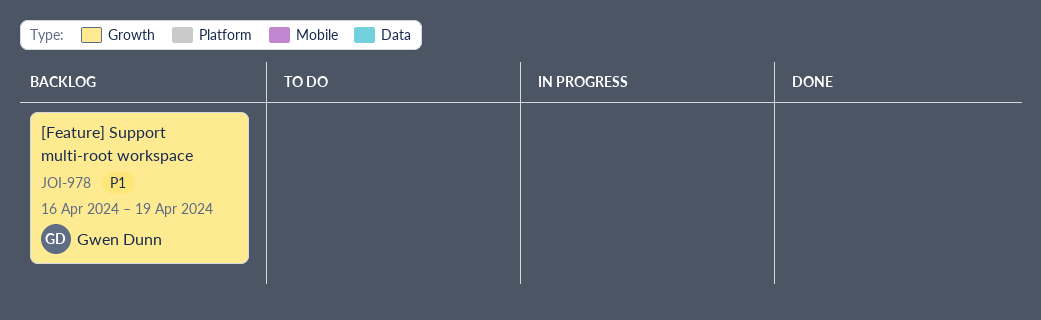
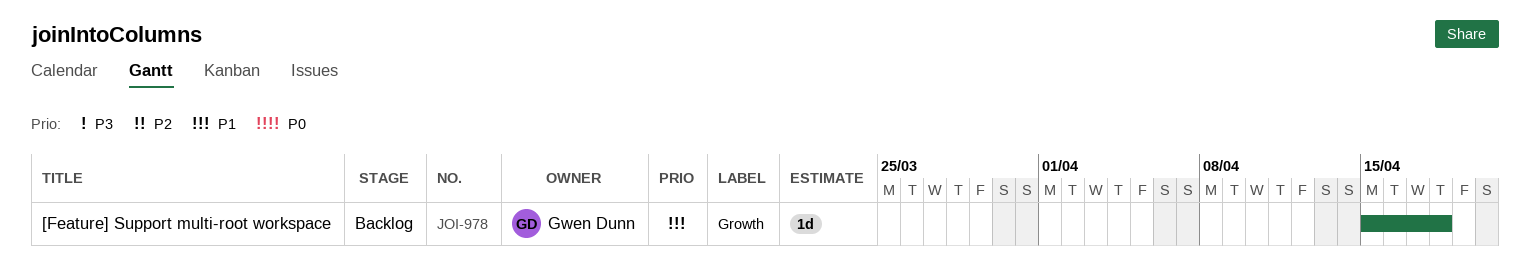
JOI-978, start: Apr 16 -> Apr 15
JOI-978, due: Apr 19 -> Apr 18

